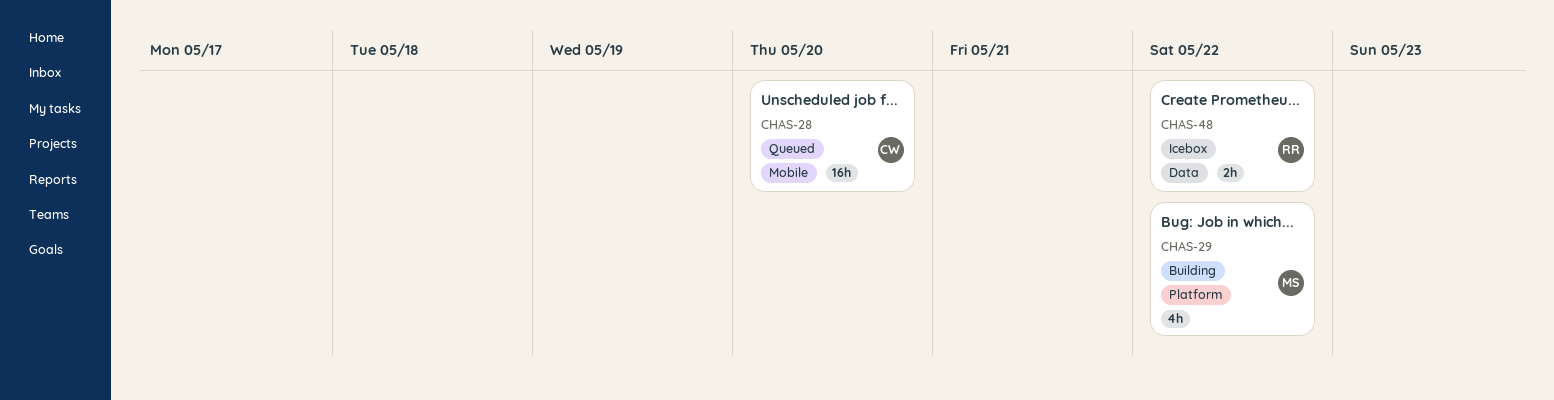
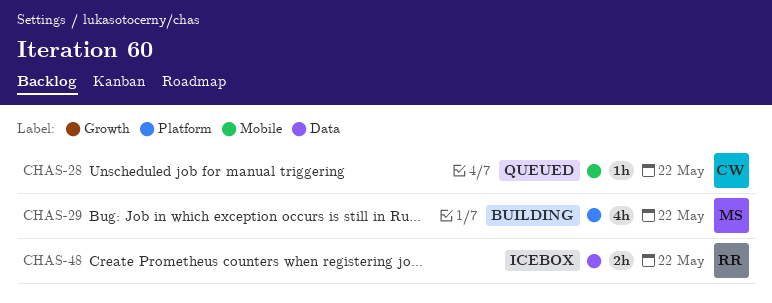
CHAS-28, estimate: 16h -> 1h
CHAS-28, due: May 20 -> May 22

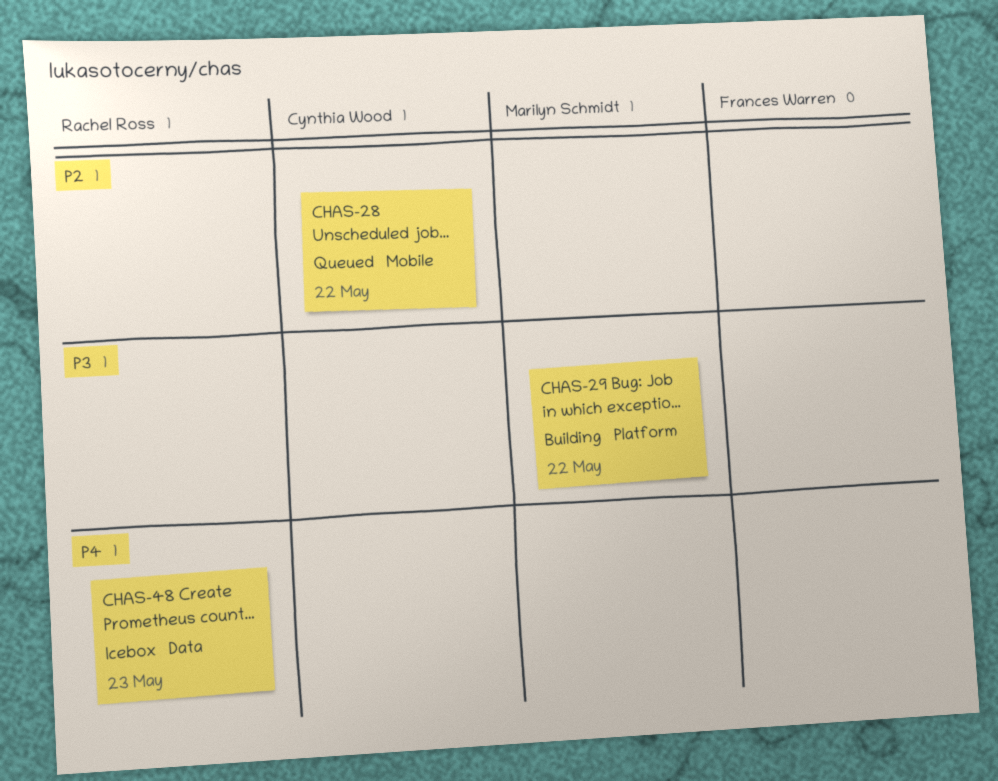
CHAS-48, due: May 22 -> May 23

